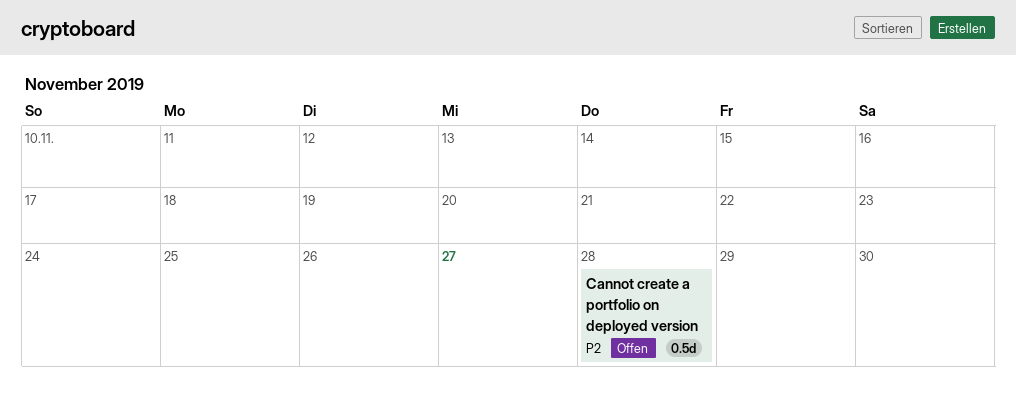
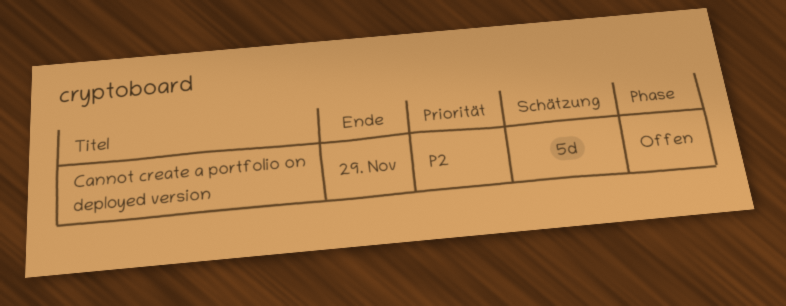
Cannot create a portfolio on deployed version, estimate: 0.5d -> 5d
Cannot create a portfolio on deployed version, due: Nov 28 -> Nov 29

